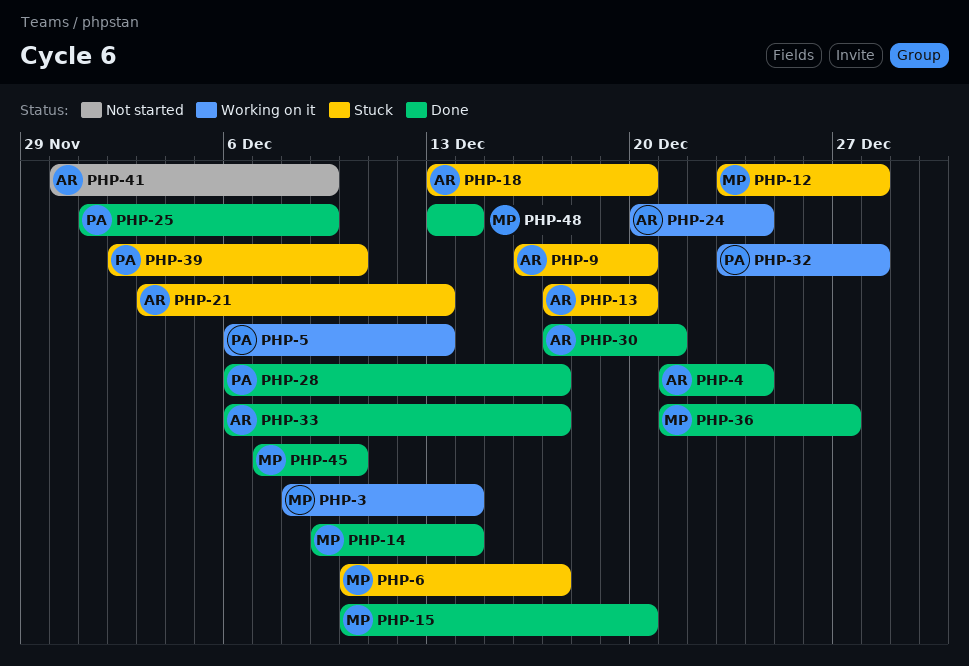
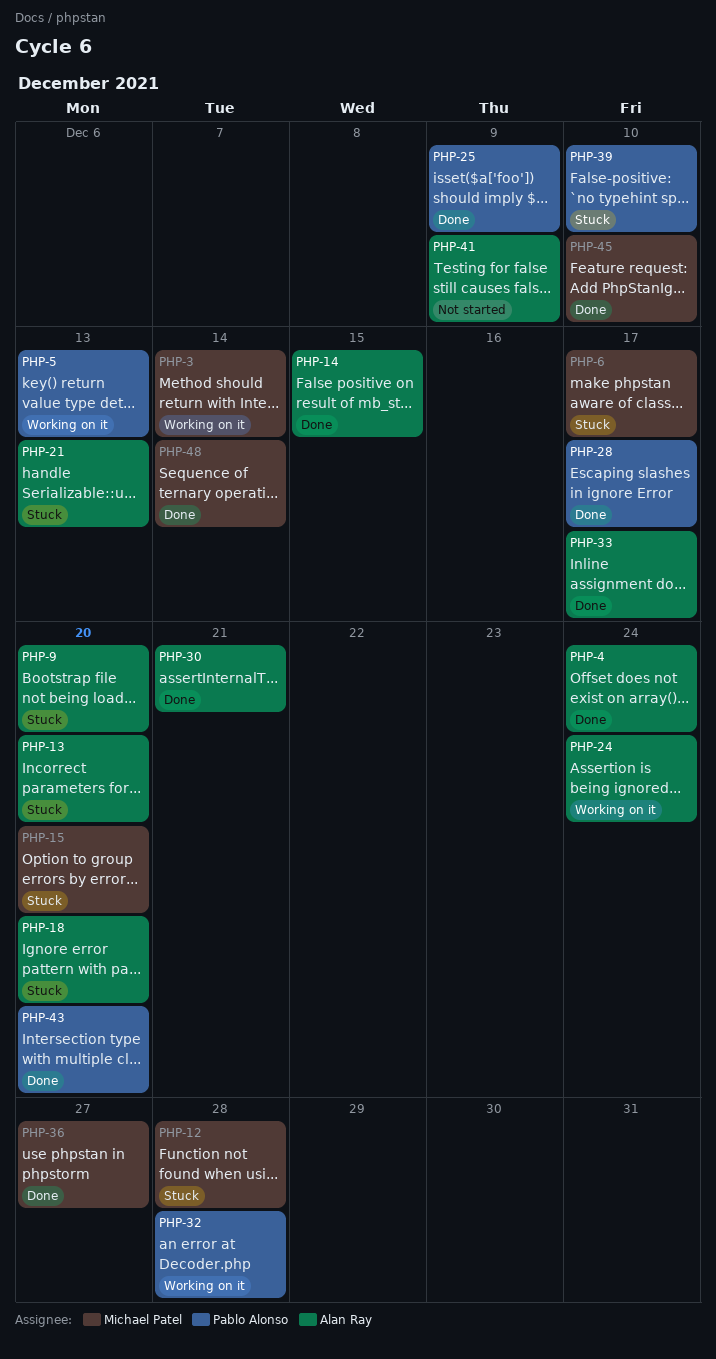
PHP-14, owner: Michael Patel -> Alan Ray
PHP-14, due: Dec 14 -> Dec 15
PHP-15, status: Done -> Stuck
PHP-43: none -> present

